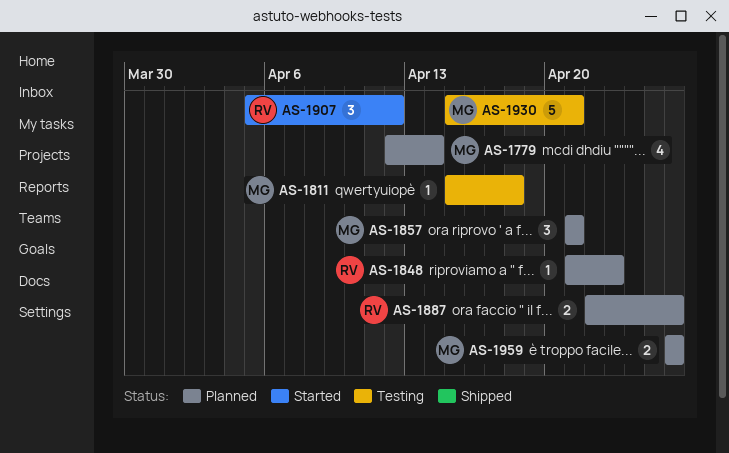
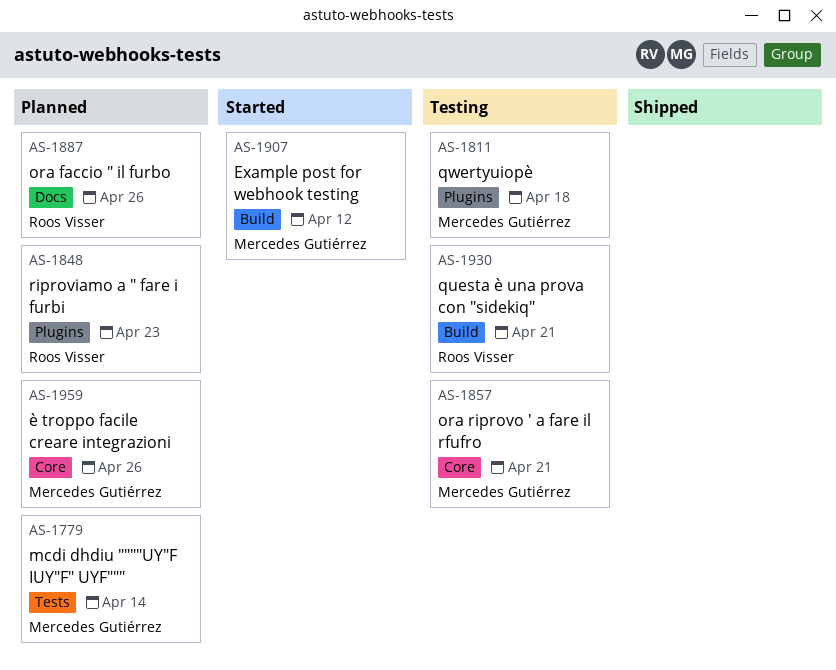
AS-1857, status: Planned -> Testing
AS-1907, owner: Roos Visser -> Mercedes Gutiérrez
AS-1930, owner: Mercedes Gutiérrez -> Roos Visser

